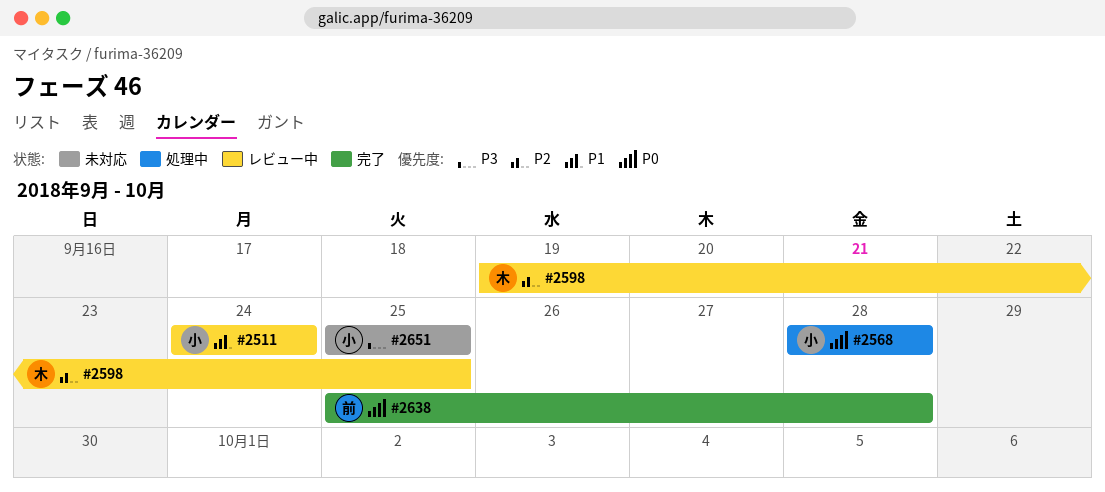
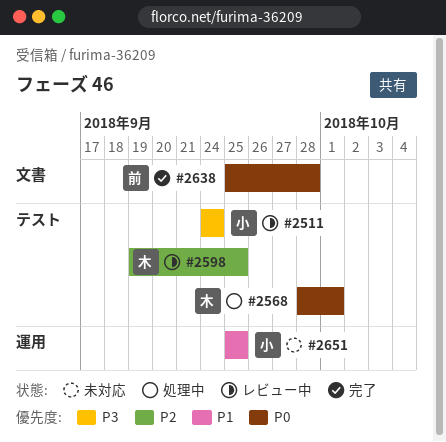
#2511, priority: P1 -> P3
#2568, owner: 小 -> 木
#2568, due: Sep 28 -> Oct 1
#2651, priority: P3 -> P1

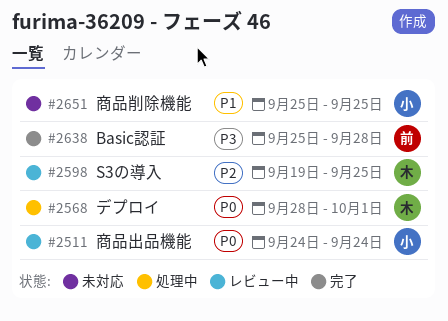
#2511, priority: P3 -> P0
#2638, priority: P0 -> P3

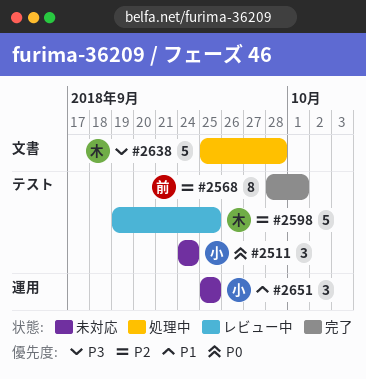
#2511, status: レビュー中 -> 未対応
#2568, status: 処理中 -> 完了
#2568, owner: 木 -> 前
#2568, priority: P0 -> P2
#2638, status: 完了 -> 処理中
#2638, owner: 前 -> 木

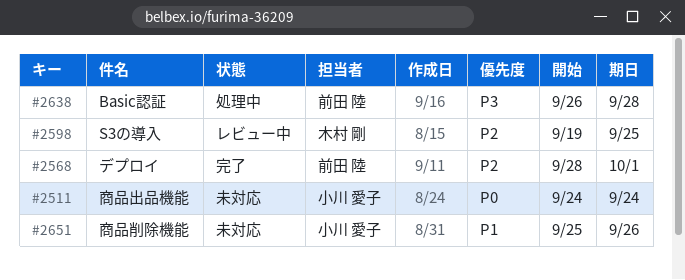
#2638, owner: 木村 剛 -> 前田 陸
#2638, start: Sep 25 -> Sep 26
#2651, due: Sep 25 -> Sep 26

